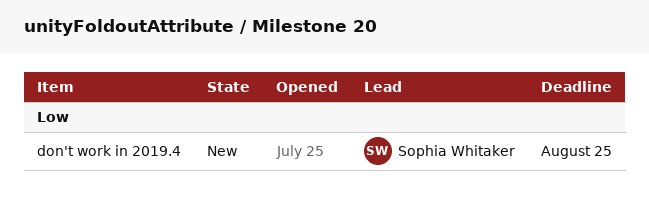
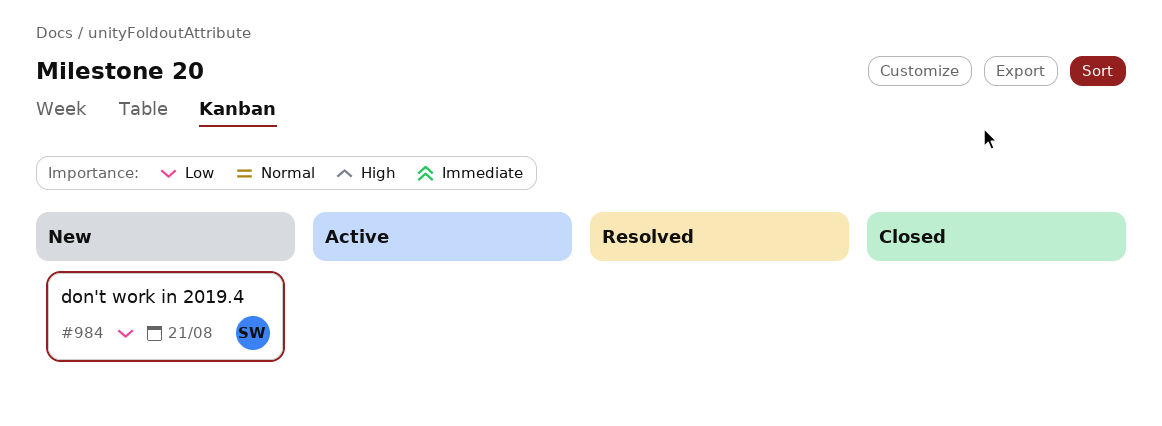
don't work in 2019.4, due: Aug 25 -> Aug 21

